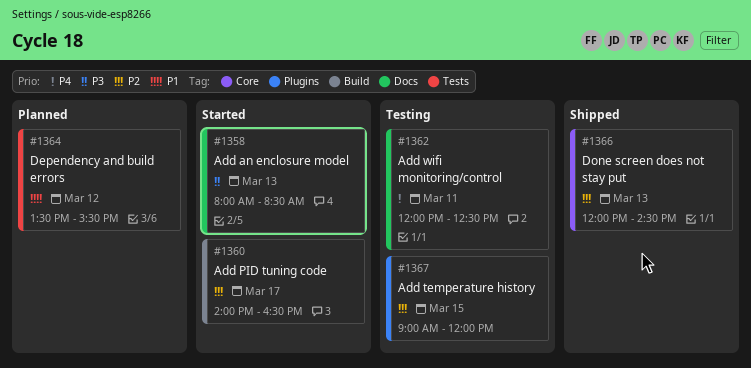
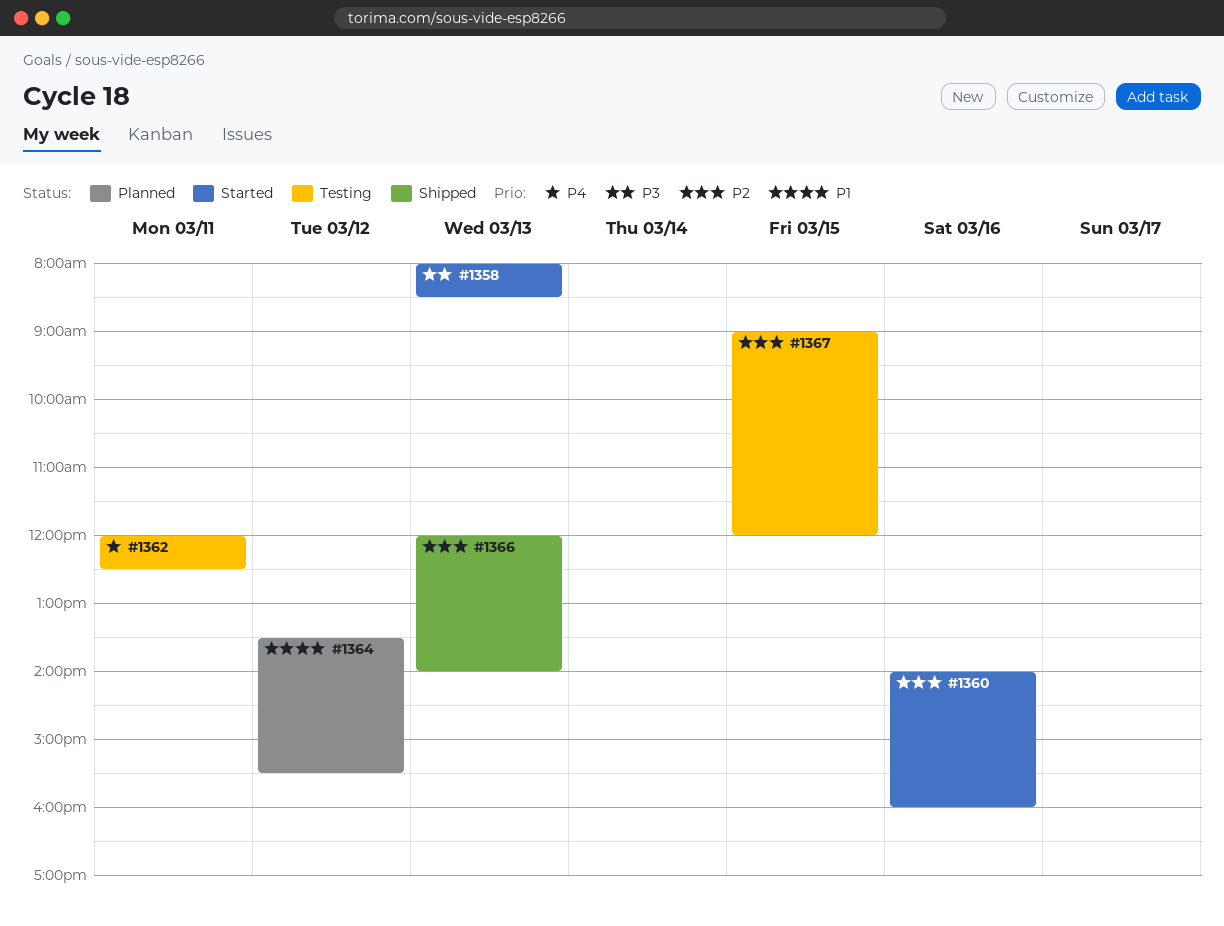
#1360, day: Mar 17 -> Mar 16
#1360, ends: 16:30 -> 16:00
#1366, ends: 14:30 -> 14:00

